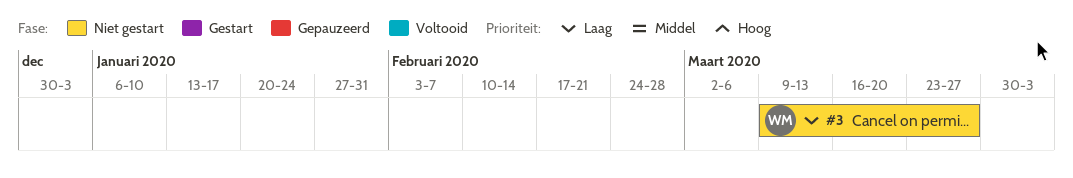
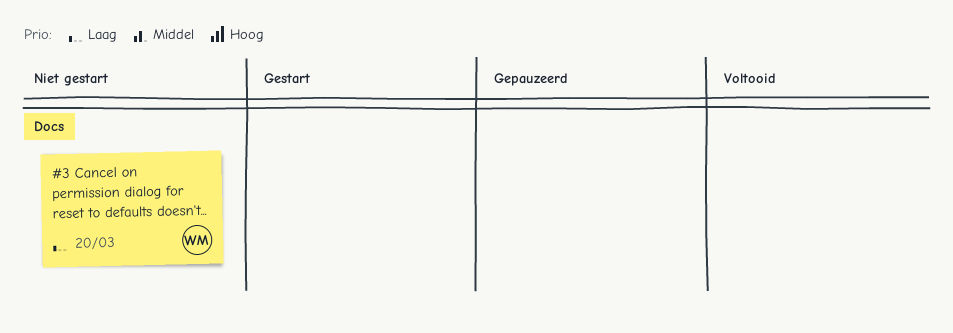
#3, due: Mar 27 -> Mar 20

